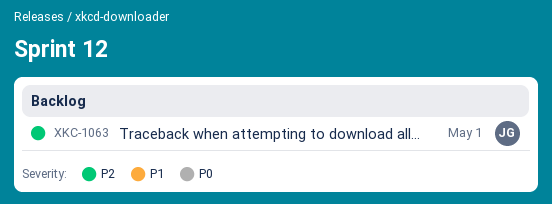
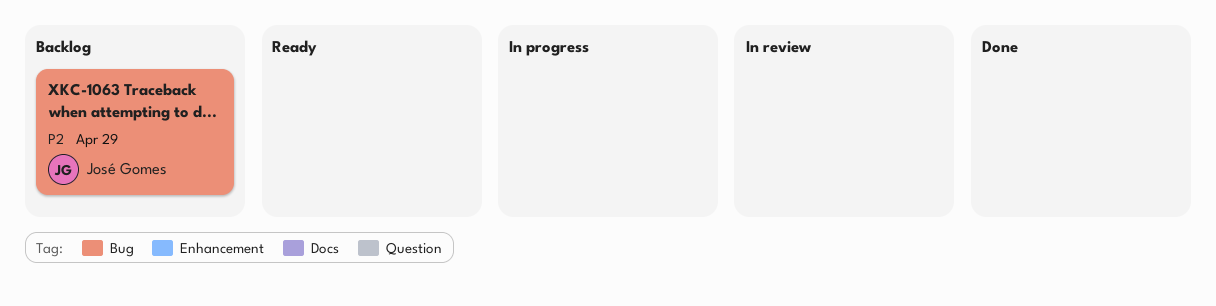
XKC-1063, due: May 1 -> Apr 29

